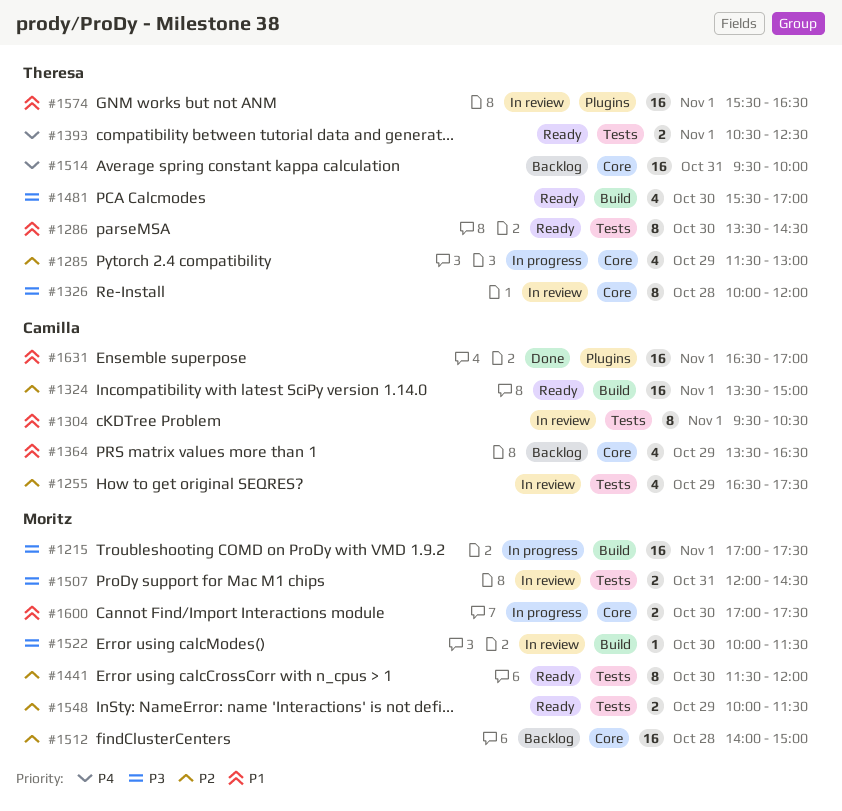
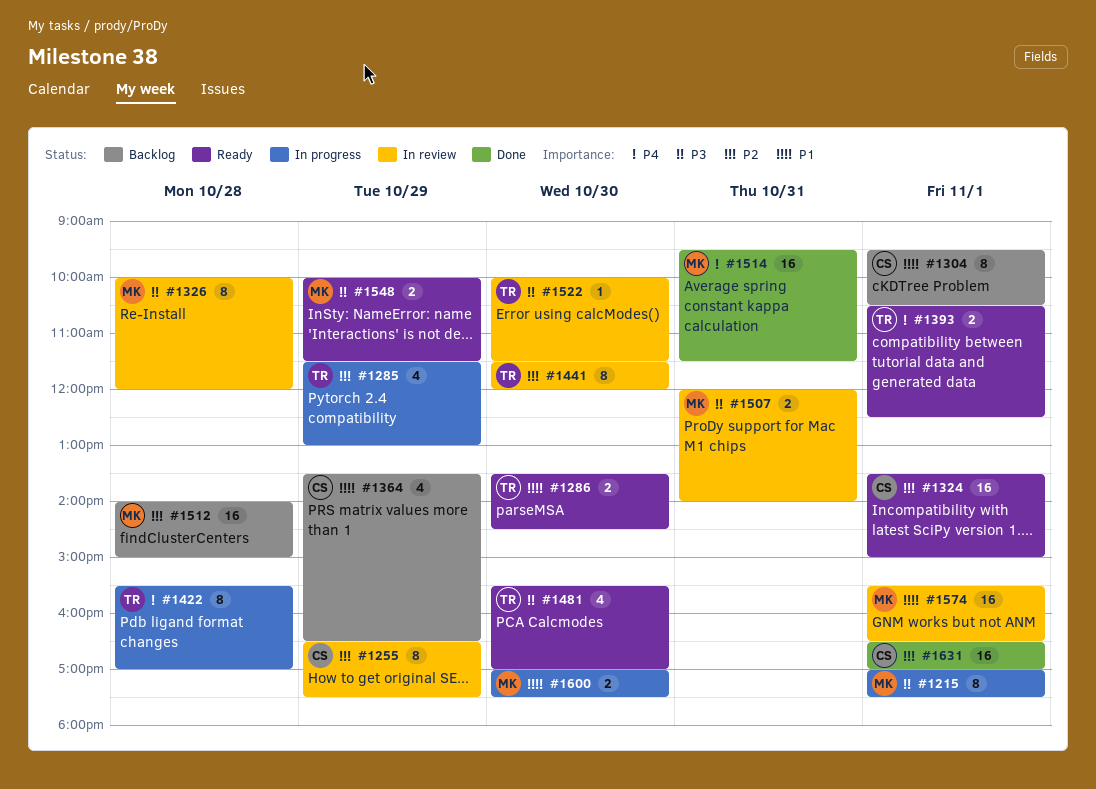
#1215, estimate: 16 -> 8
#1255, estimate: 4 -> 8
#1286, estimate: 8 -> 2
#1304, status: In review -> Backlog
#1326, owner: Theresa -> Moritz
#1422: none -> present
#1441, status: Ready -> In review
#1441, owner: Moritz -> Theresa
#1507, ends: 14:30 -> 14:00
#1514, status: Backlog -> Done
#1514, owner: Theresa -> Moritz
#1514, ends: 10:00 -> 11:30
#1522, owner: Moritz -> Theresa
#1548, priority: P2 -> P3
#1574, owner: Theresa -> Moritz
#1631, priority: P1 -> P2

